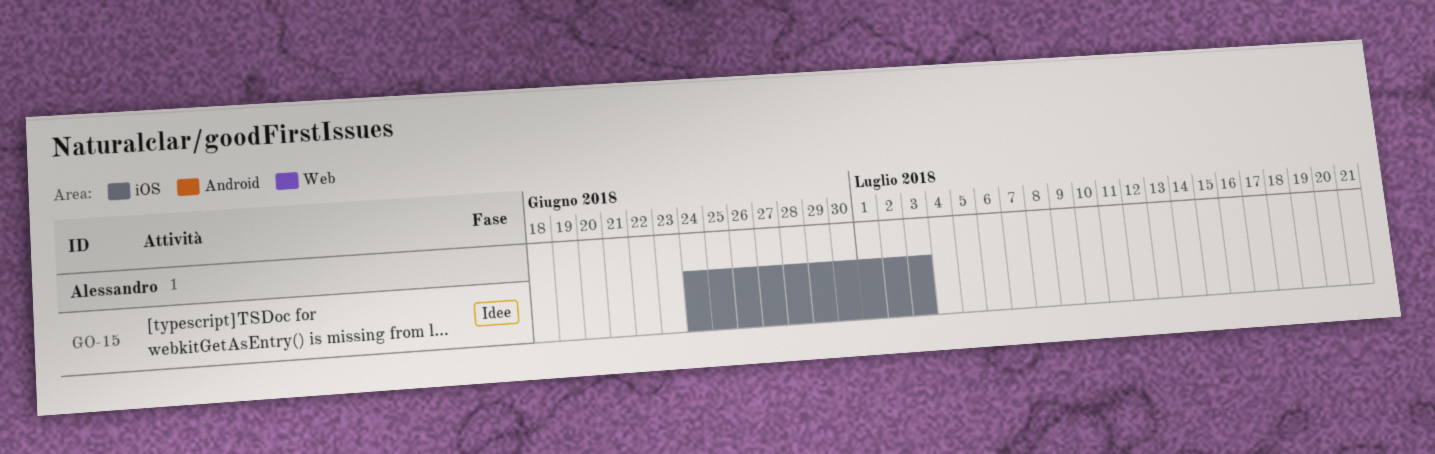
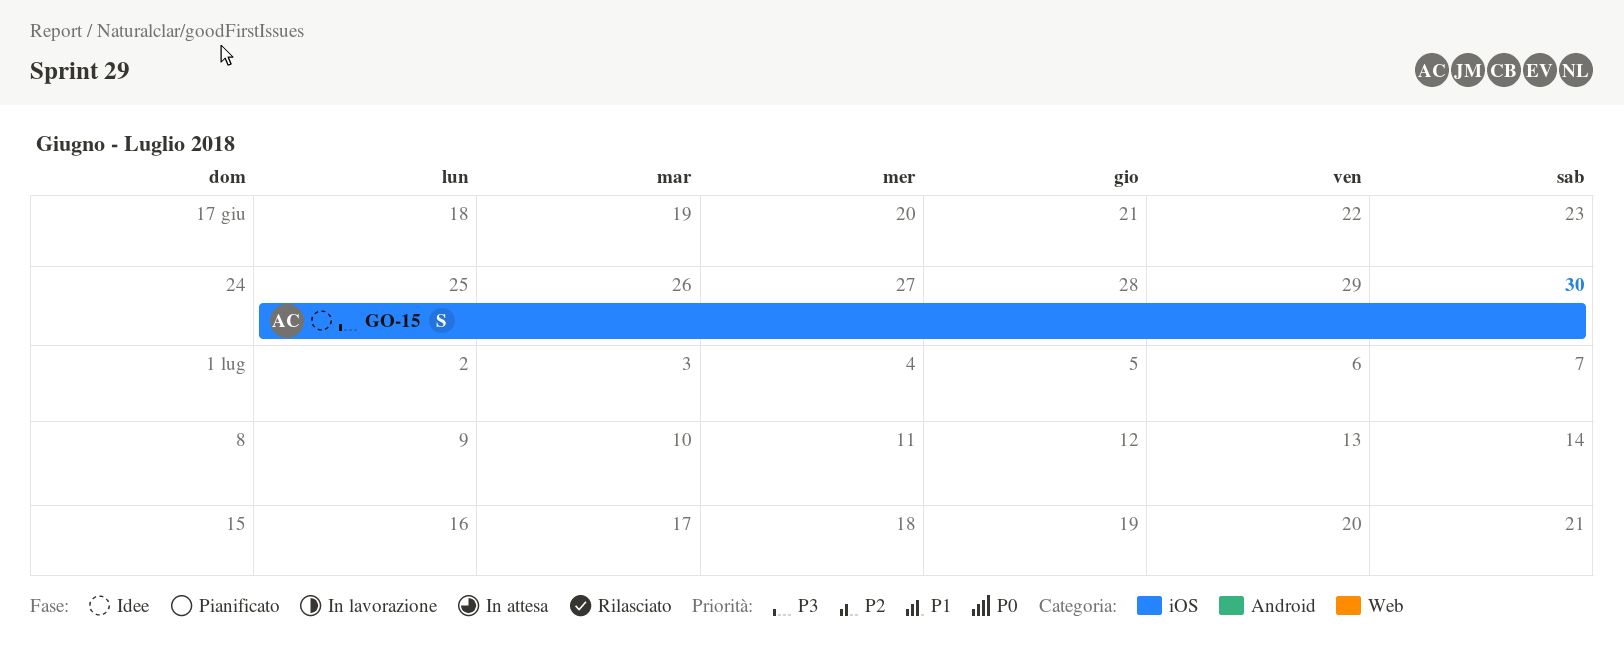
GO-15, start: Jun 24 -> Jun 25
GO-15, due: Jul 3 -> Jun 30

